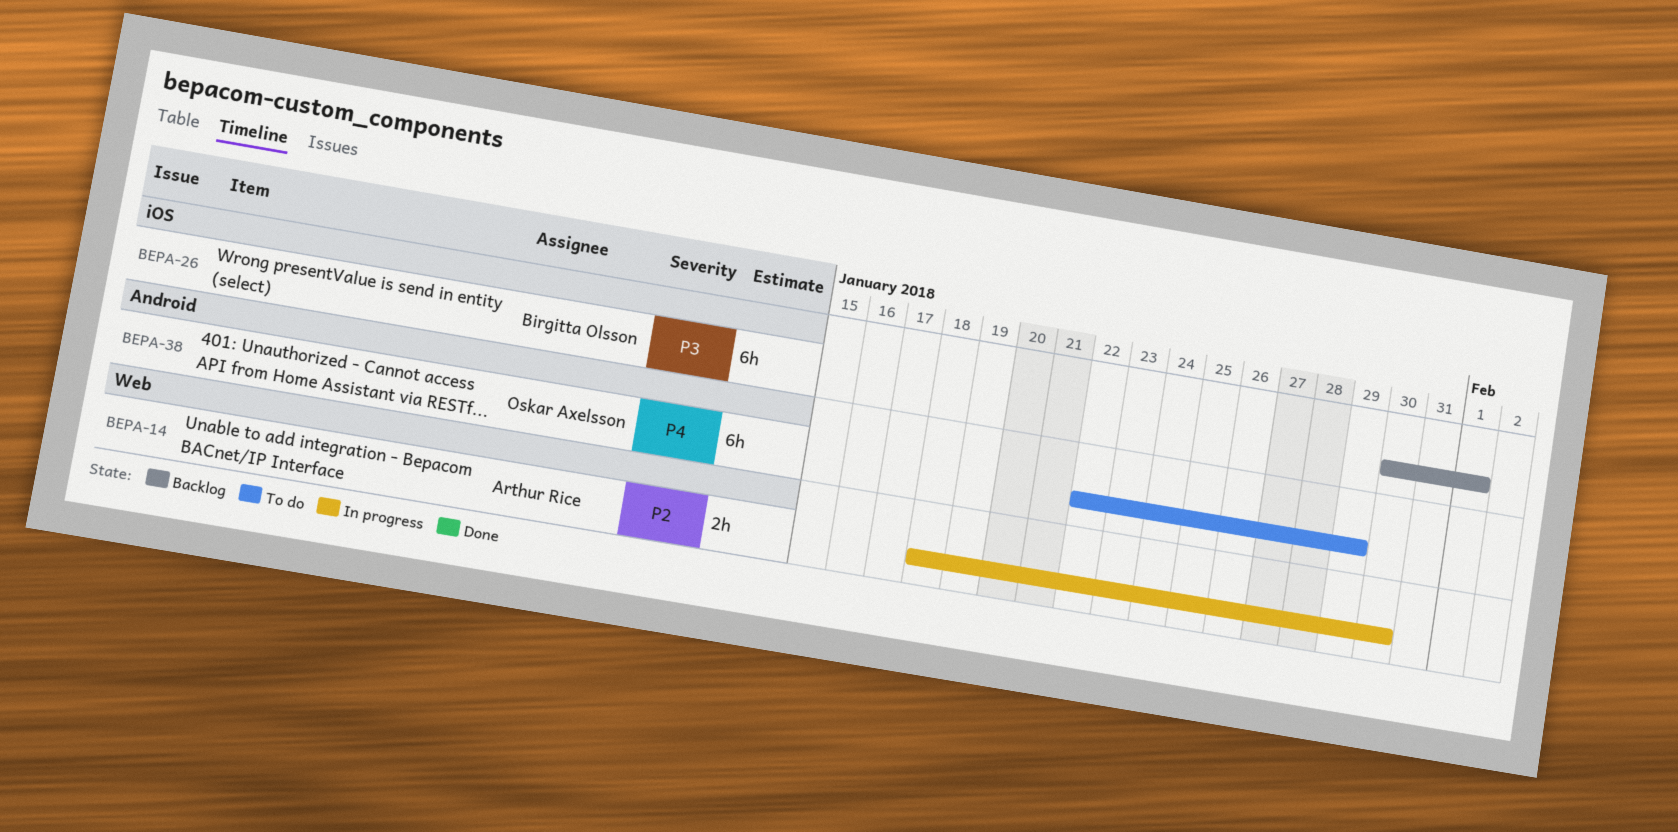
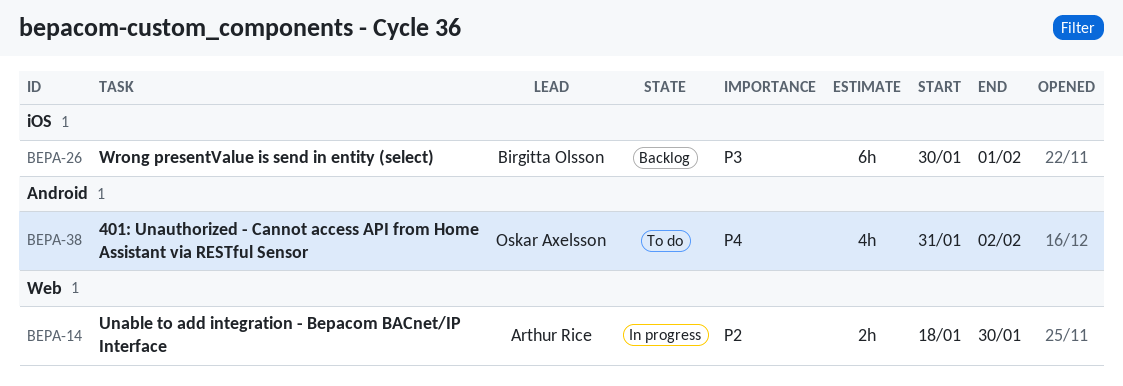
BEPA-38, estimate: 6h -> 4h
BEPA-38, start: Jan 22 -> Jan 31
BEPA-38, due: Jan 29 -> Feb 2

